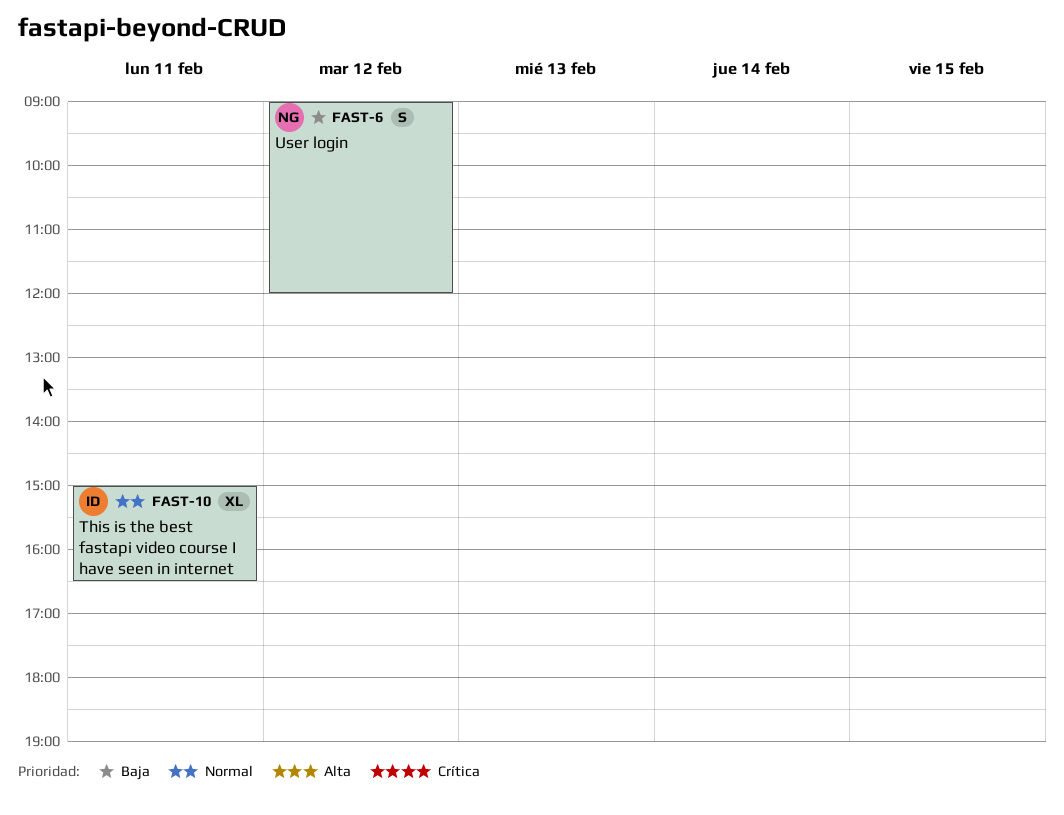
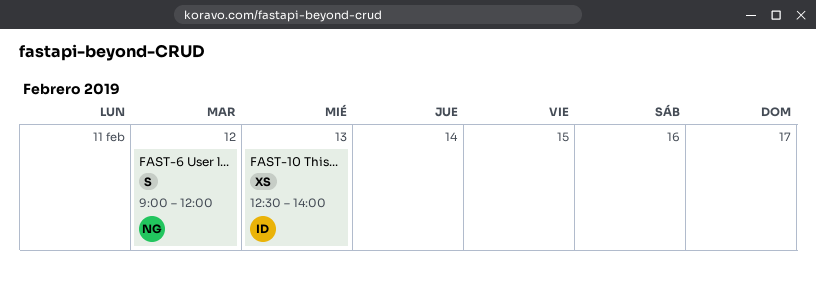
FAST-10, estimate: XL -> XS
FAST-10, day: Feb 11 -> Feb 13
FAST-10, begins: 15:00 -> 12:30
FAST-10, ends: 16:30 -> 14:00

